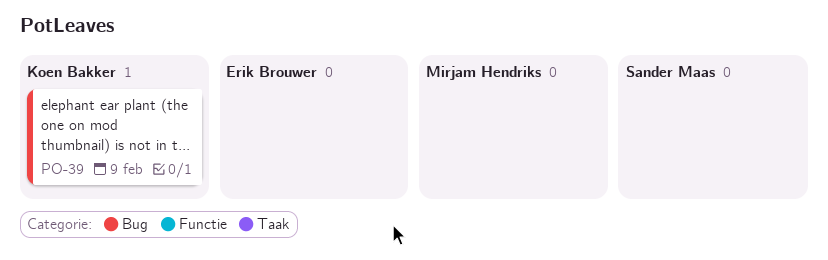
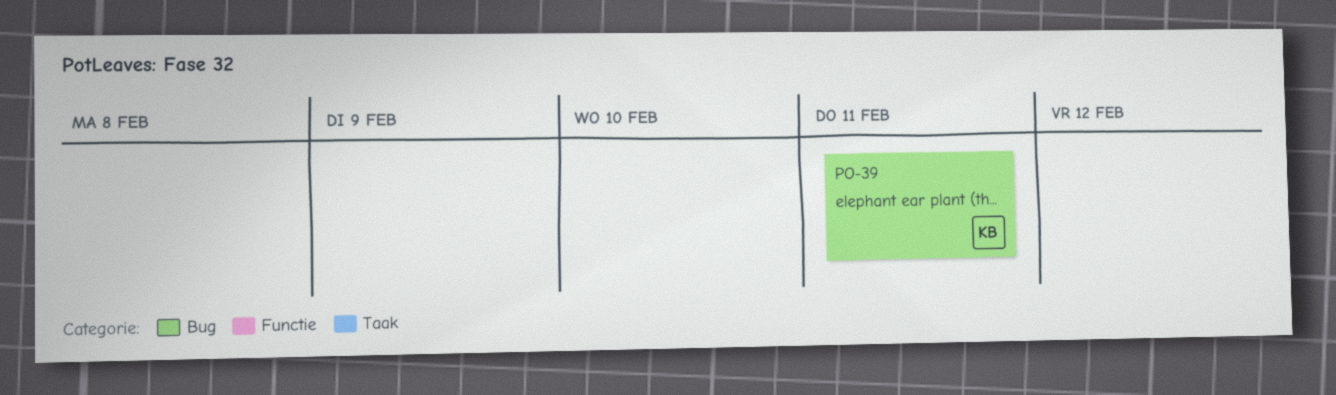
PO-39, due: Feb 9 -> Feb 11

